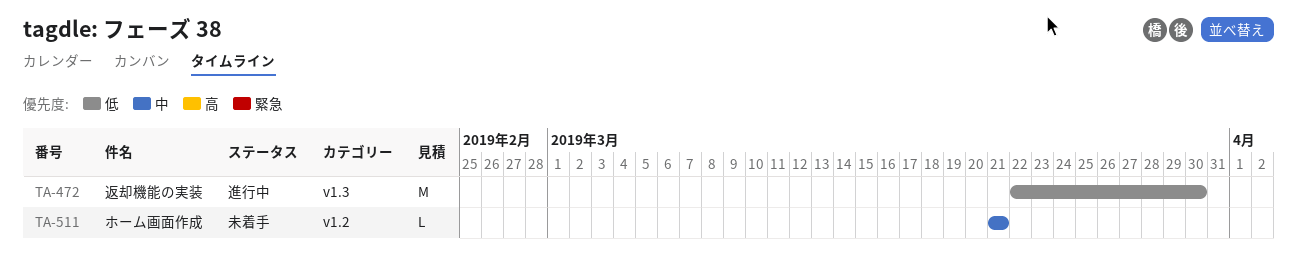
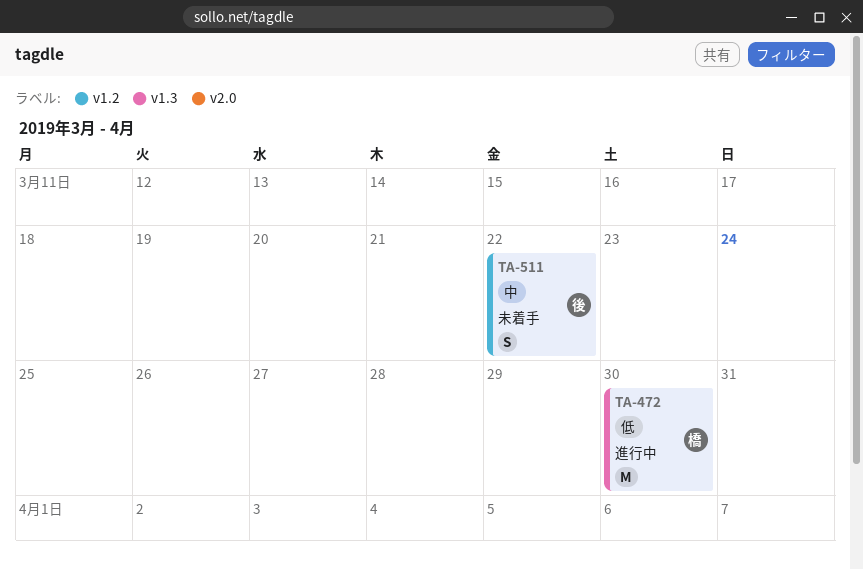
TA-511, estimate: L -> S
TA-511, due: Mar 21 -> Mar 22

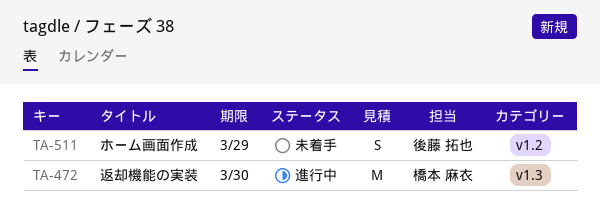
TA-511, due: Mar 22 -> Mar 29

